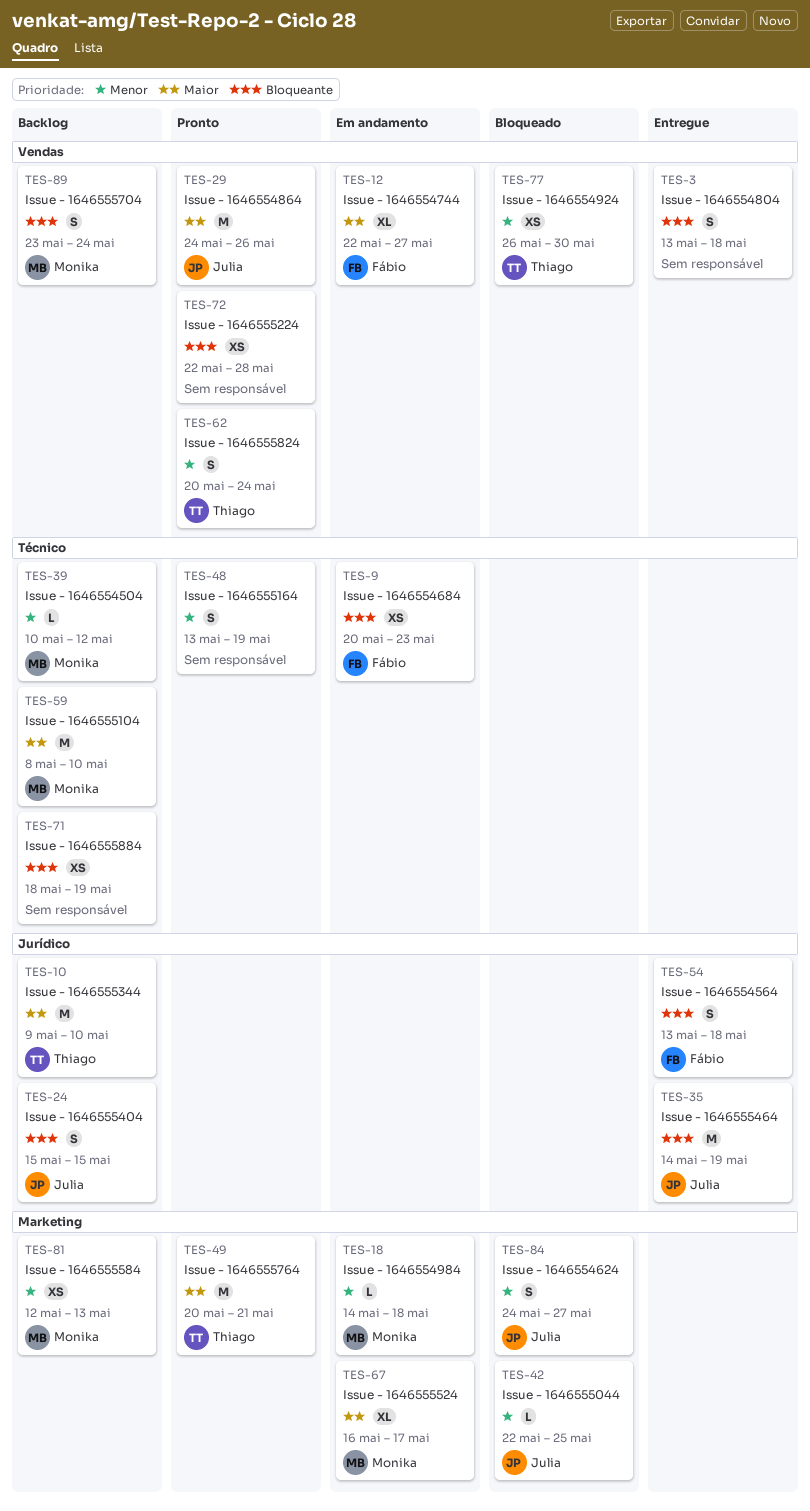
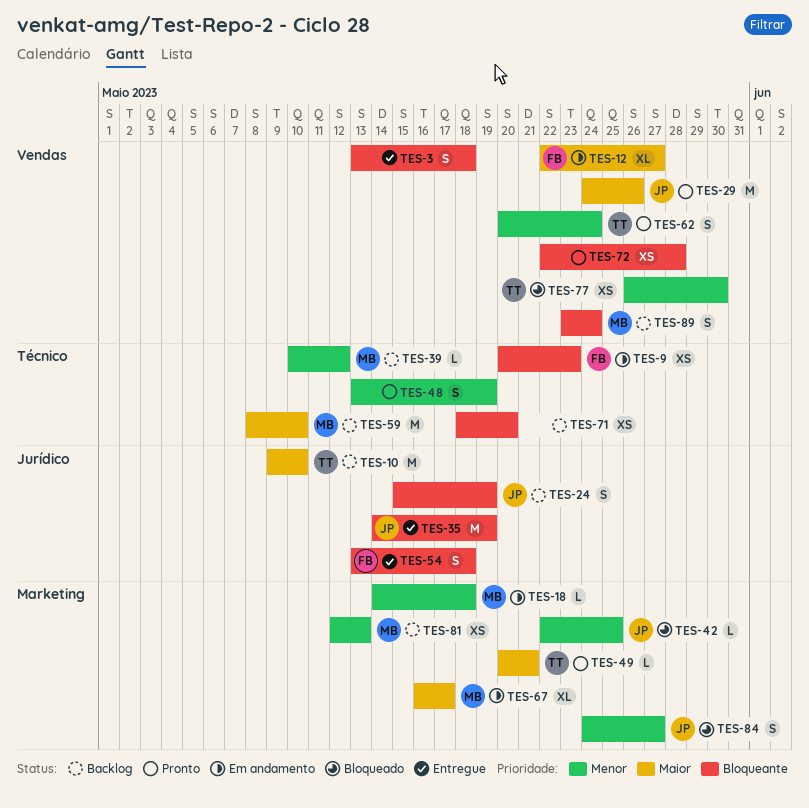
TES-24, due: May 15 -> May 19
TES-49, estimate: M -> L
TES-71, due: May 19 -> May 20

